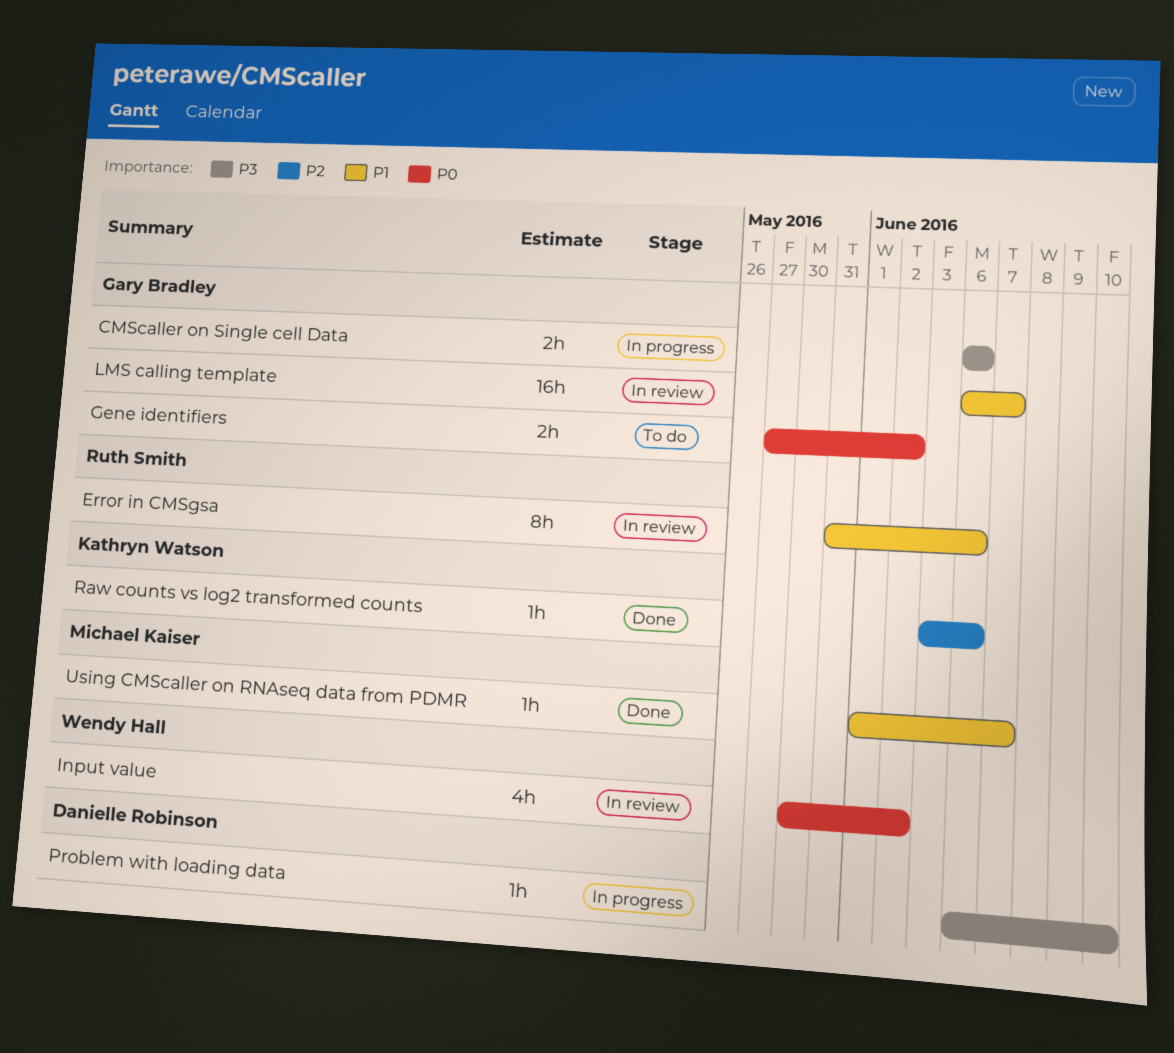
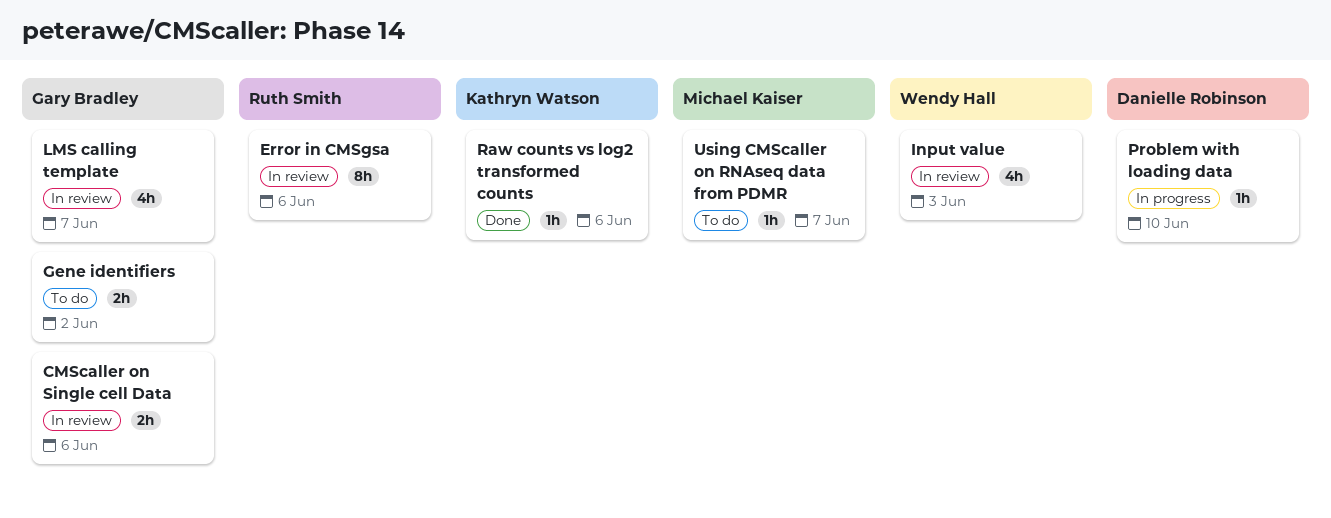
CMScaller on Single cell Data, status: In progress -> In review
Input value, due: Jun 2 -> Jun 3
LMS calling template, estimate: 16h -> 4h
Using CMScaller on RNAseq data from PDMR, status: Done -> To do

